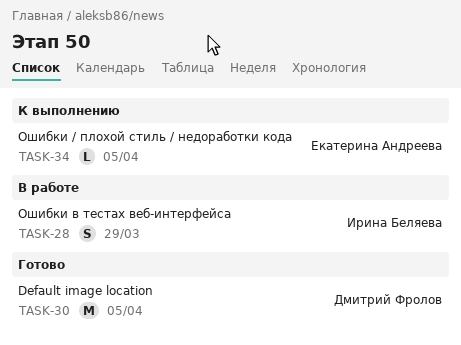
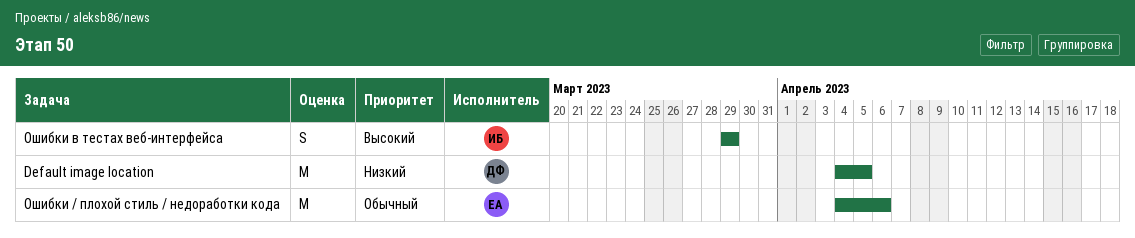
Ошибки / плохой стиль / недоработки кода, estimate: L -> M
Ошибки / плохой стиль / недоработки кода, due: Apr 5 -> Apr 6

